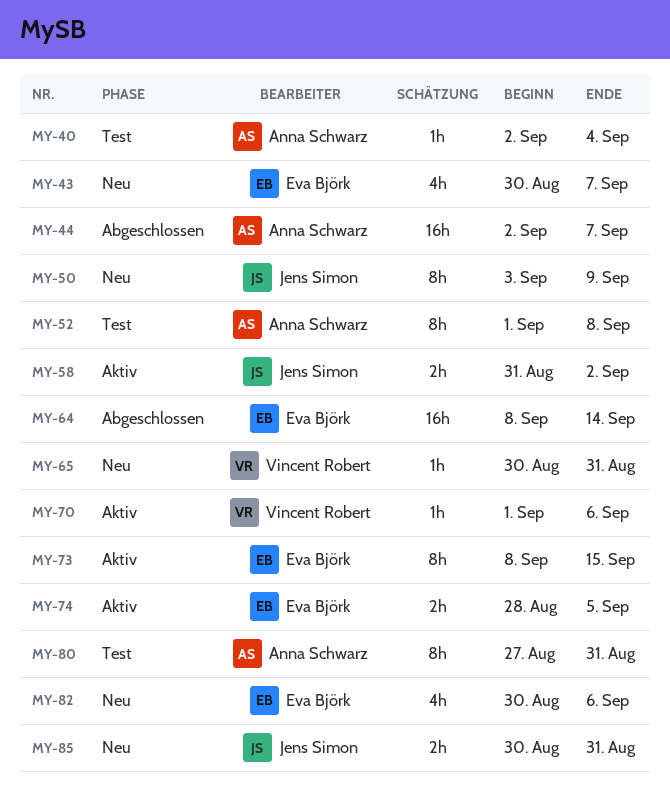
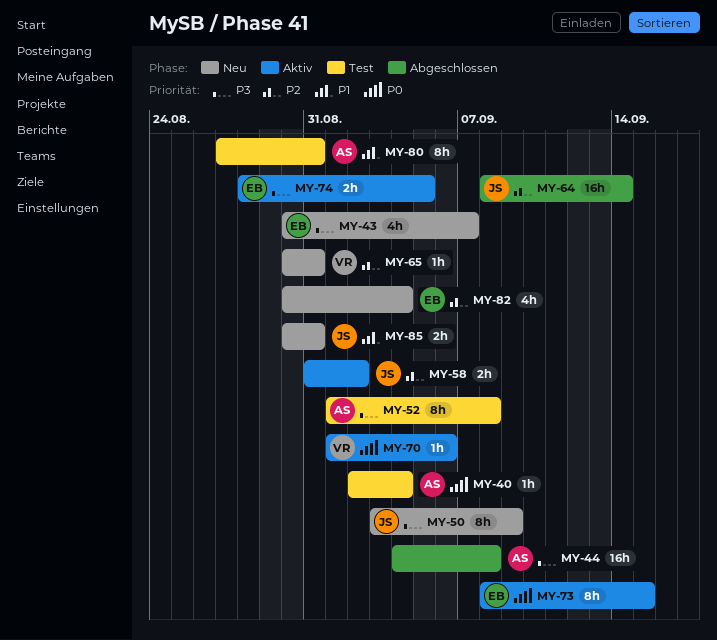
MY-44, start: Sep 2 -> Sep 4
MY-44, due: Sep 7 -> Sep 8
MY-64, owner: Eva Björk -> Jens Simon
MY-82, due: Sep 6 -> Sep 4

